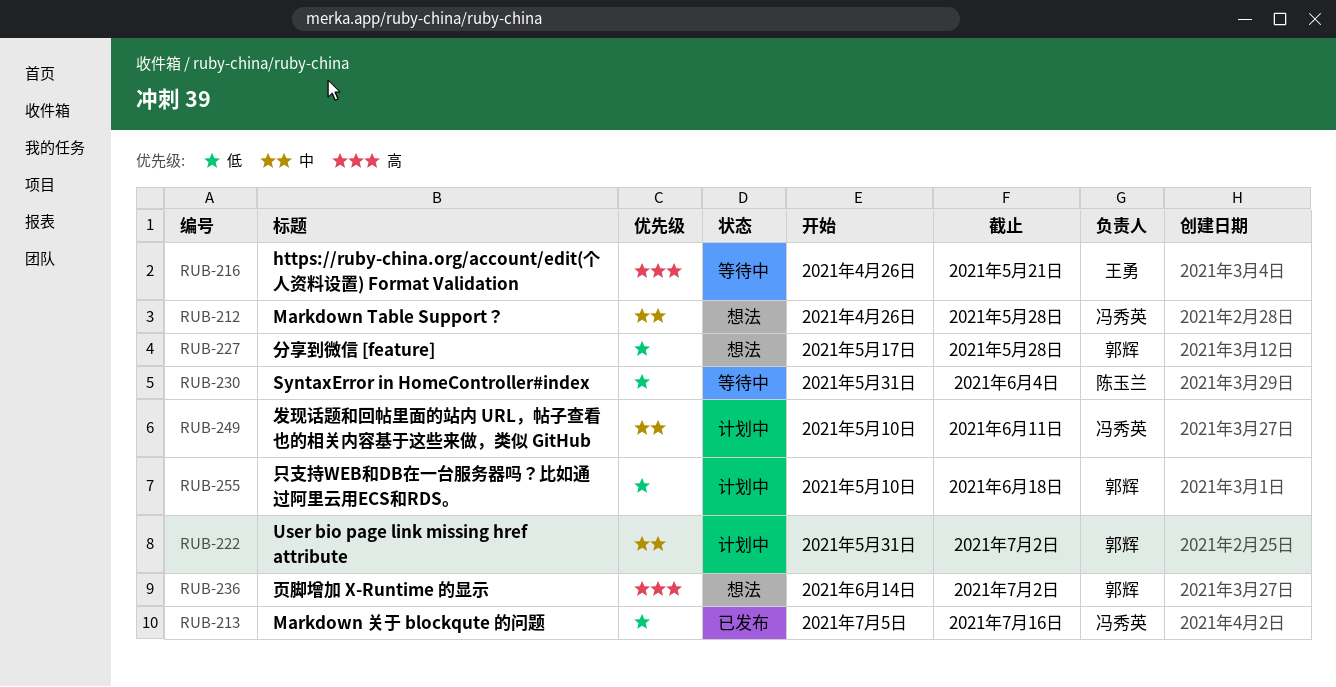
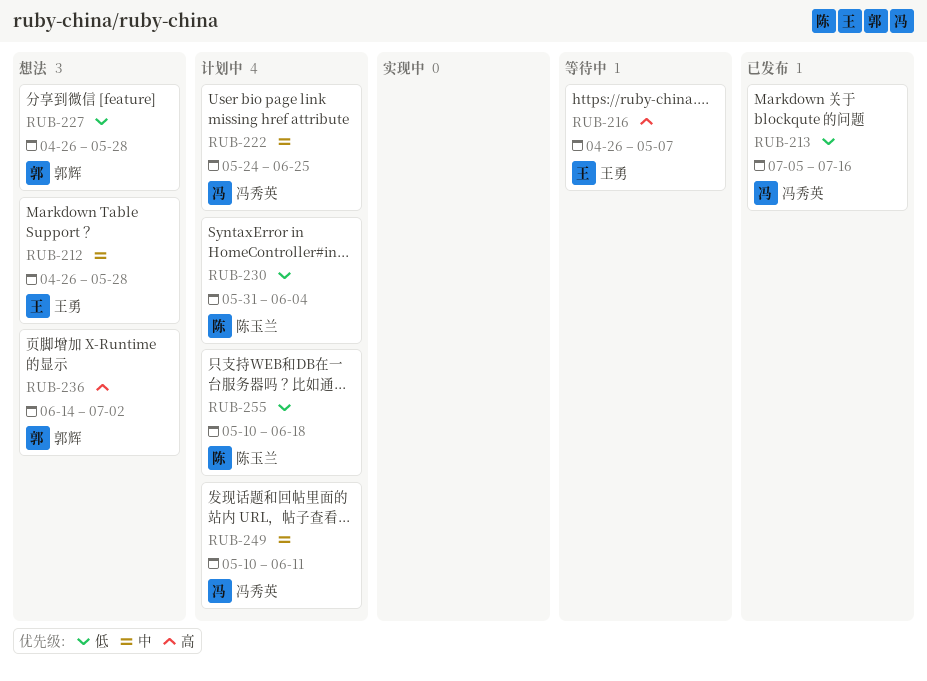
RUB-212, owner: 冯秀英 -> 王勇
RUB-216, due: May 21 -> May 7
RUB-222, owner: 郭辉 -> 冯秀英
RUB-222, start: May 31 -> May 24
RUB-222, due: Jul 2 -> Jun 25
RUB-227, start: May 17 -> Apr 26
RUB-230, status: 等待中 -> 计划中
RUB-255, owner: 郭辉 -> 陈玉兰

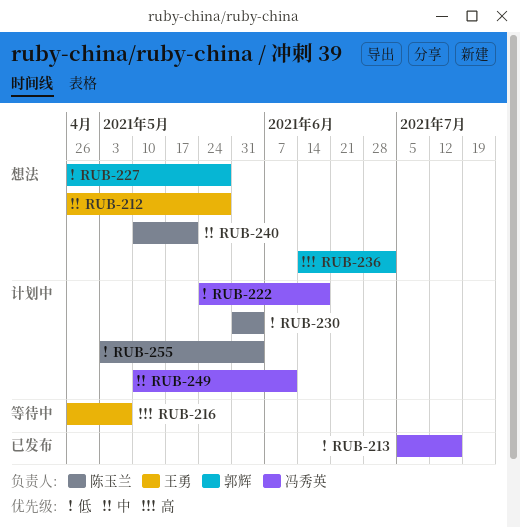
RUB-222, priority: 中 -> 低
RUB-222, due: Jun 25 -> Jun 18
RUB-240: none -> present
RUB-255, start: May 10 -> May 3
RUB-255, due: Jun 18 -> Jun 4

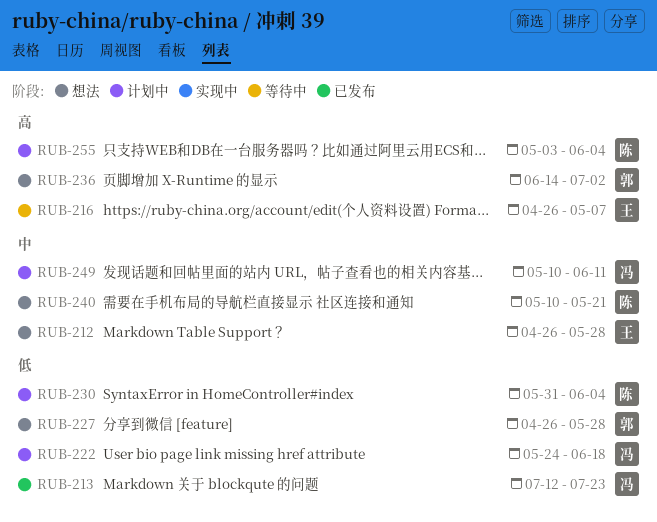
RUB-213, start: Jul 5 -> Jul 12
RUB-213, due: Jul 16 -> Jul 23
RUB-255, priority: 低 -> 高

